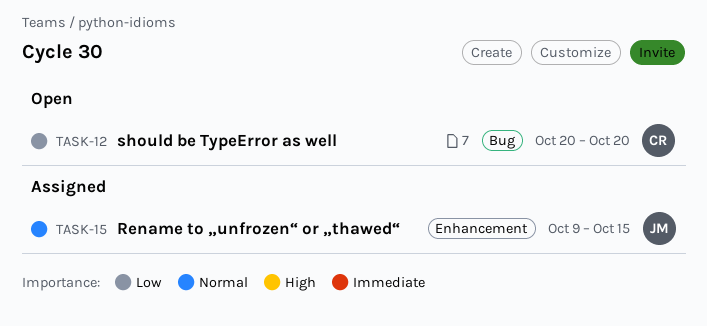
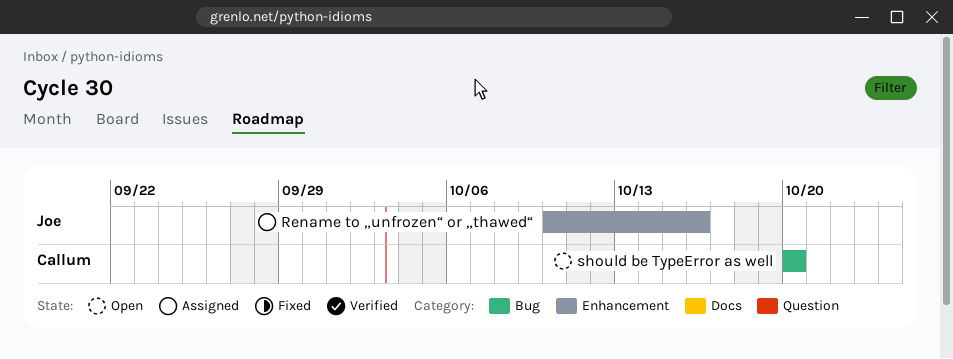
Rename to „unfrozen“ or „thawed“, start: Oct 9 -> Oct 10
Rename to „unfrozen“ or „thawed“, due: Oct 15 -> Oct 16

